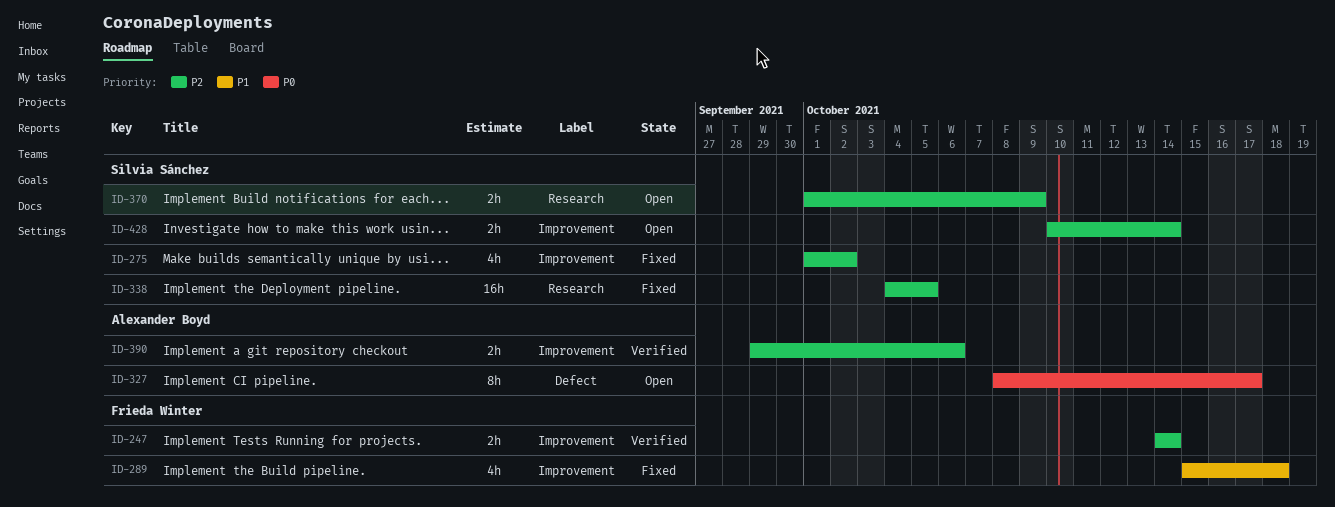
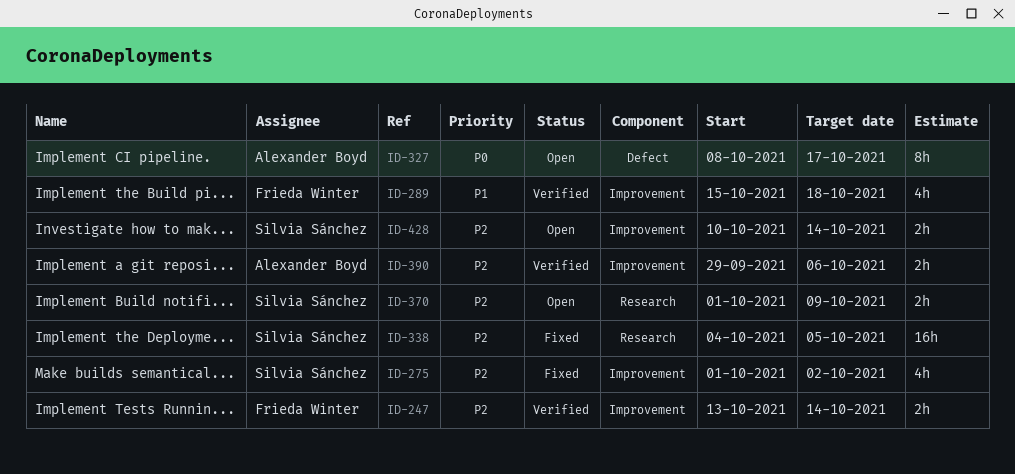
ID-247, start: Oct 14 -> Oct 13
ID-289, status: Fixed -> Verified

